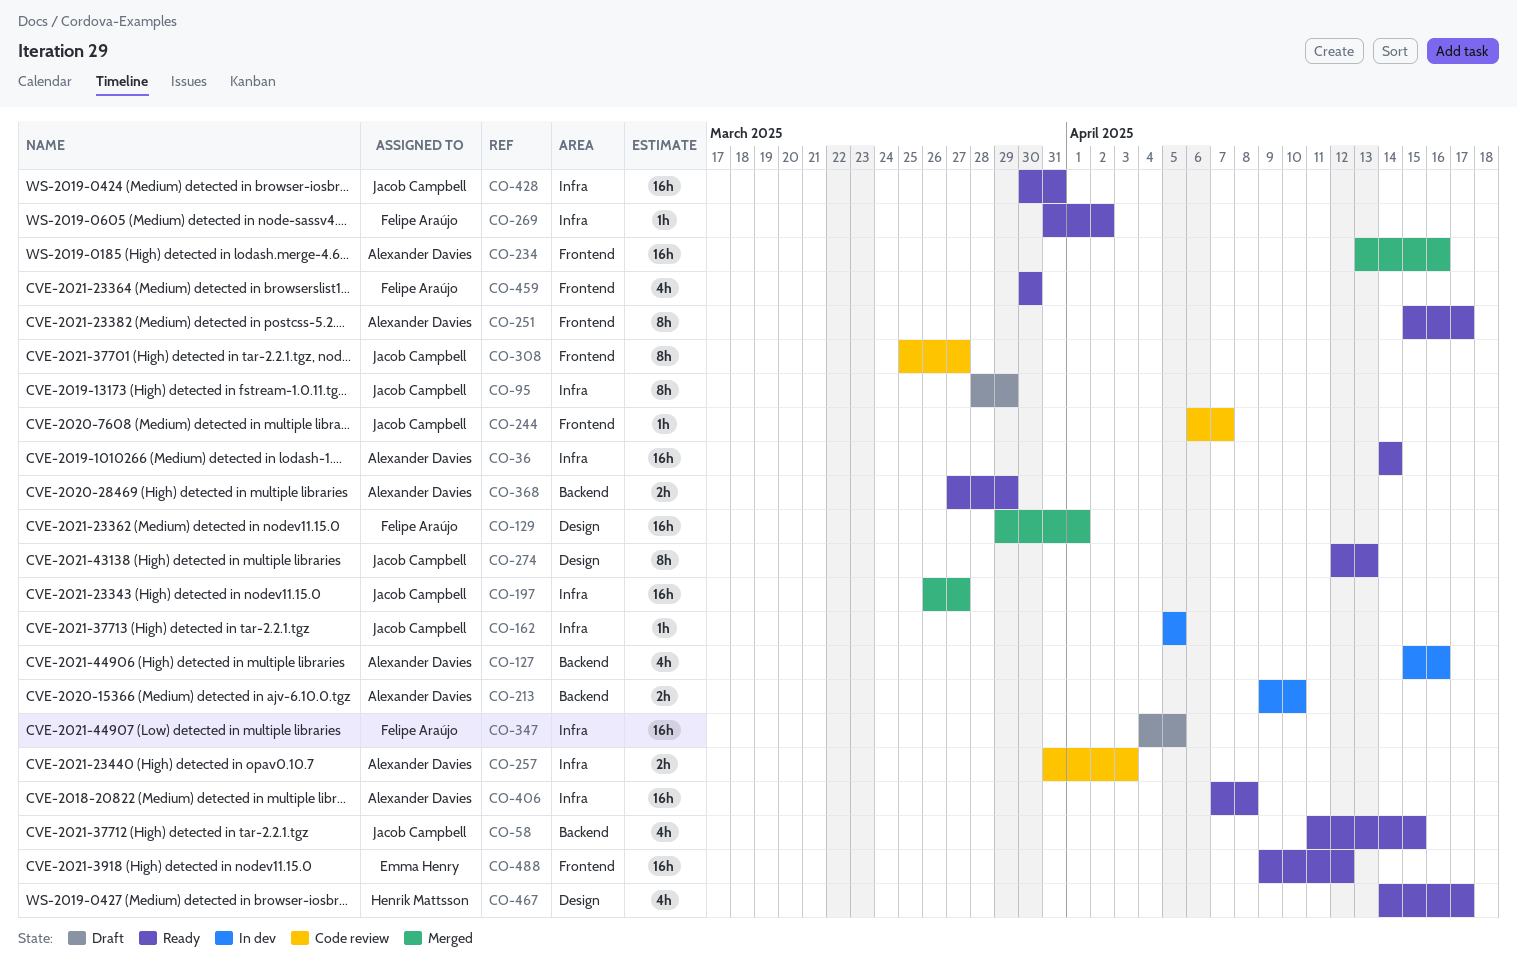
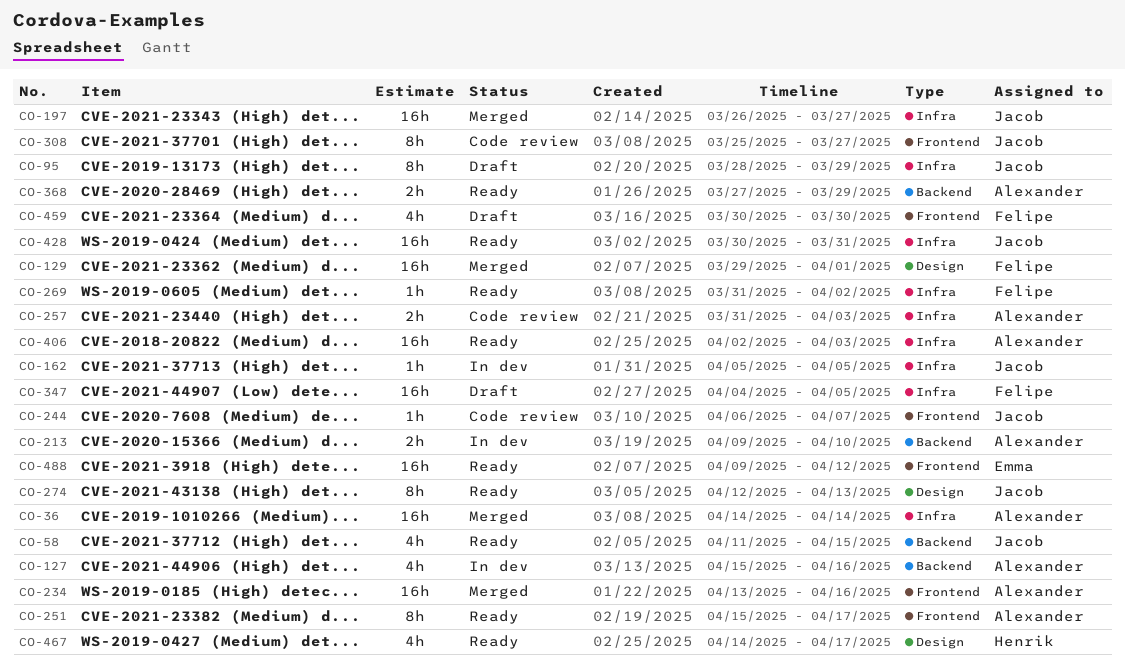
CO-36, status: Ready -> Merged
CO-406, start: Apr 7 -> Apr 2
CO-406, due: Apr 8 -> Apr 3
CO-459, status: Ready -> Draft

